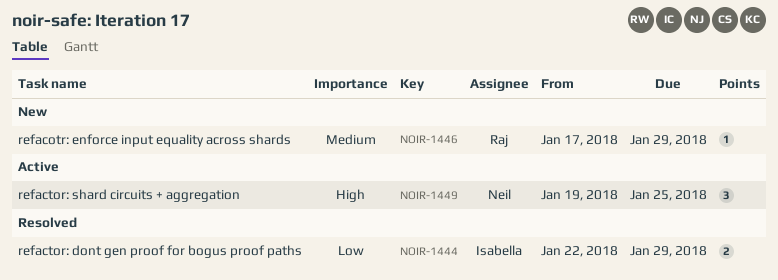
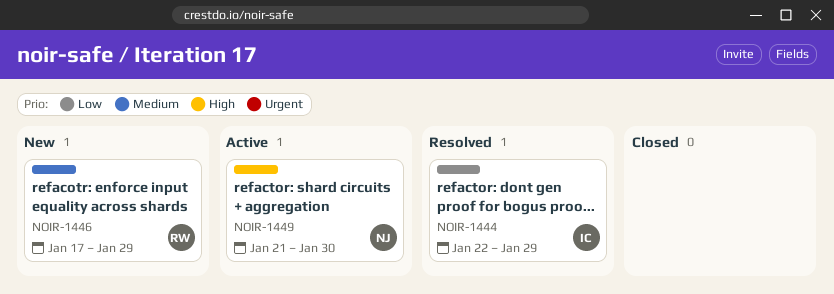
NOIR-1449, start: Jan 19 -> Jan 21
NOIR-1449, due: Jan 25 -> Jan 30

